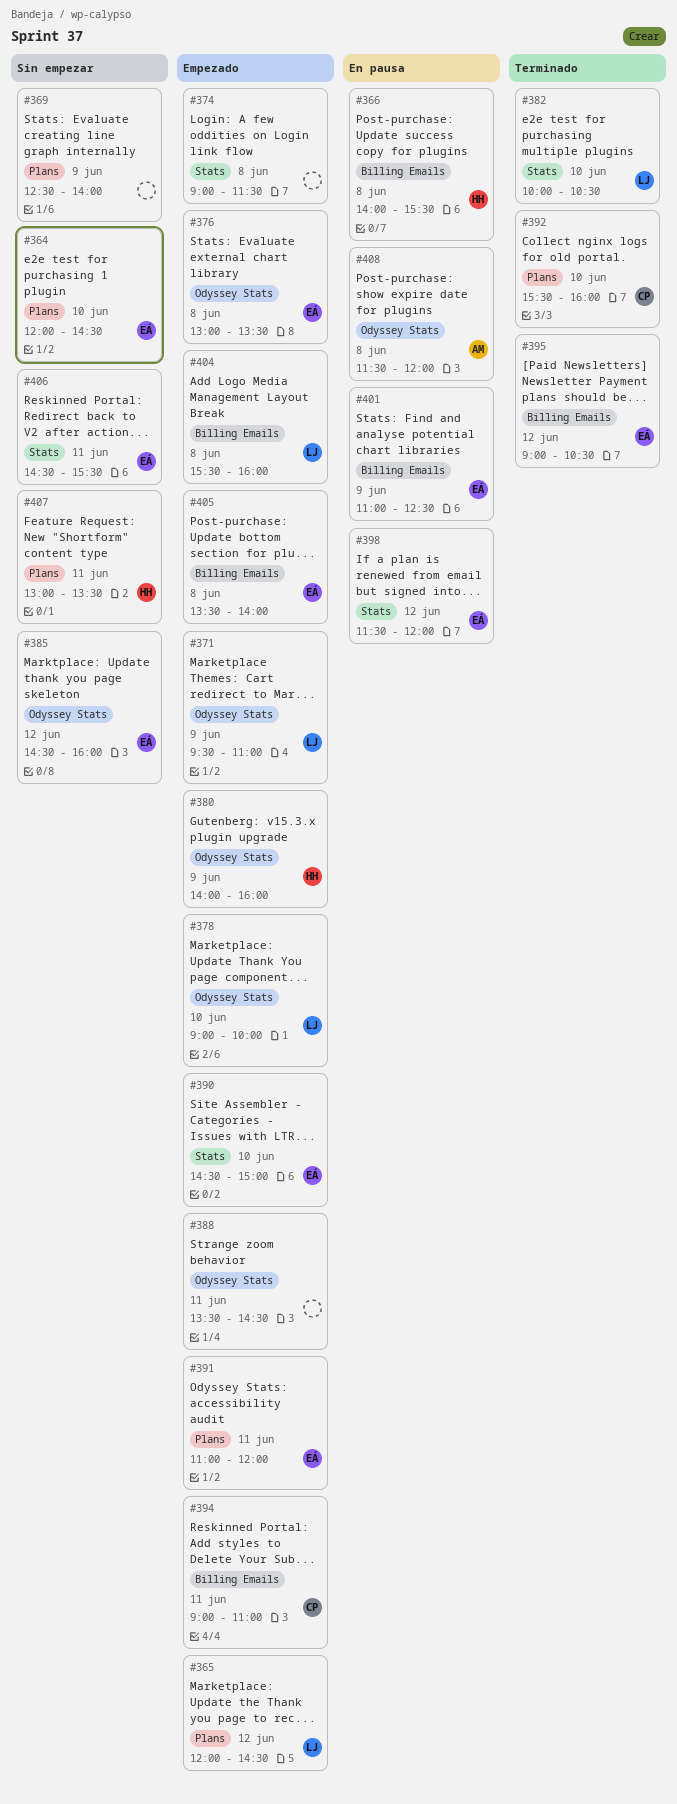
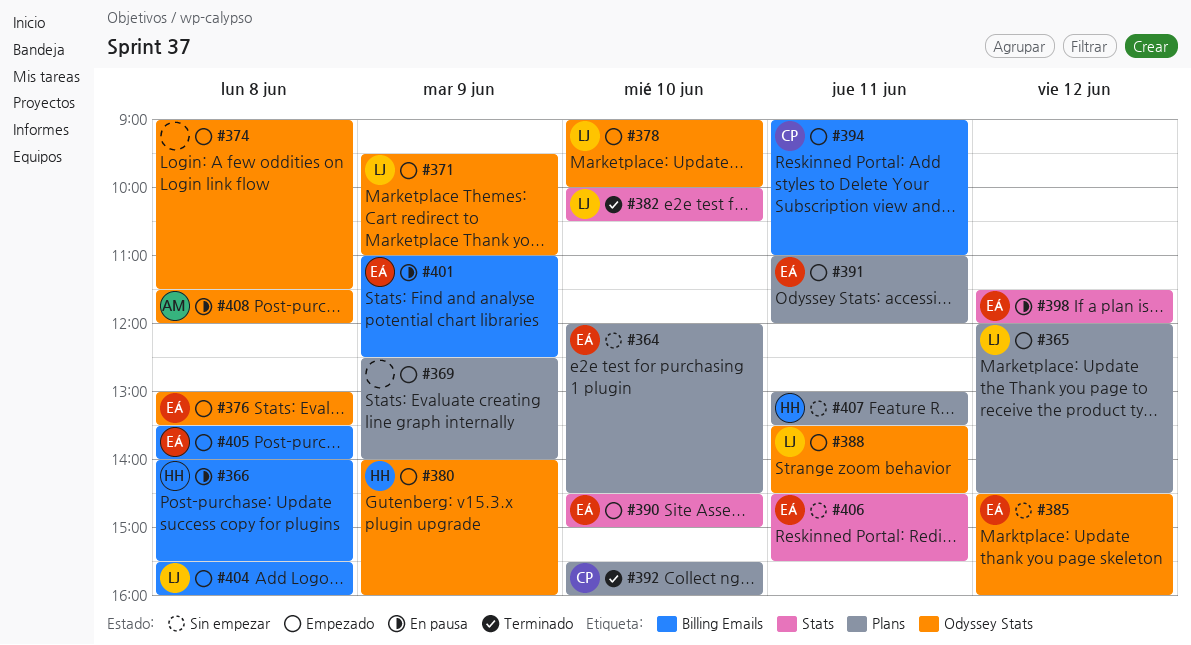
#369, status: Sin empezar -> Empezado
#374, label: Stats -> Odyssey Stats
#388, owner: none -> LJ
#395: present -> none

